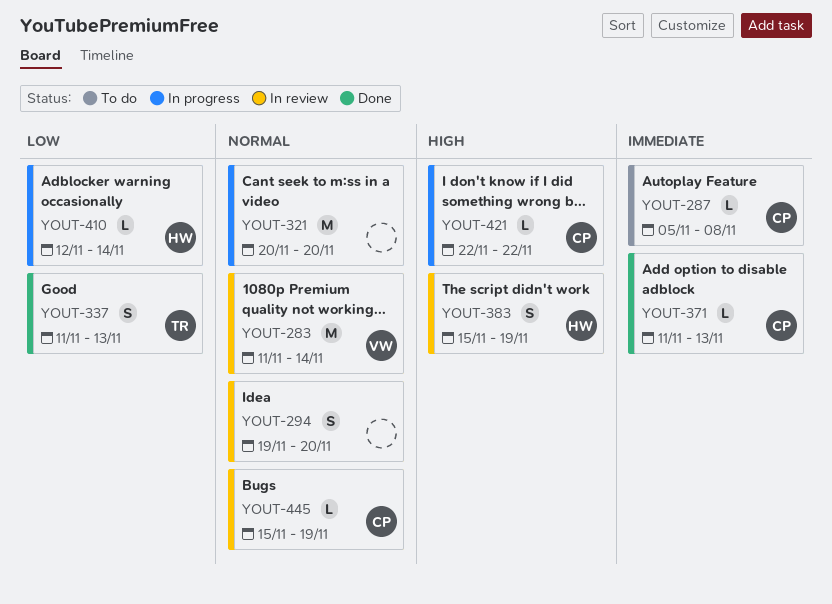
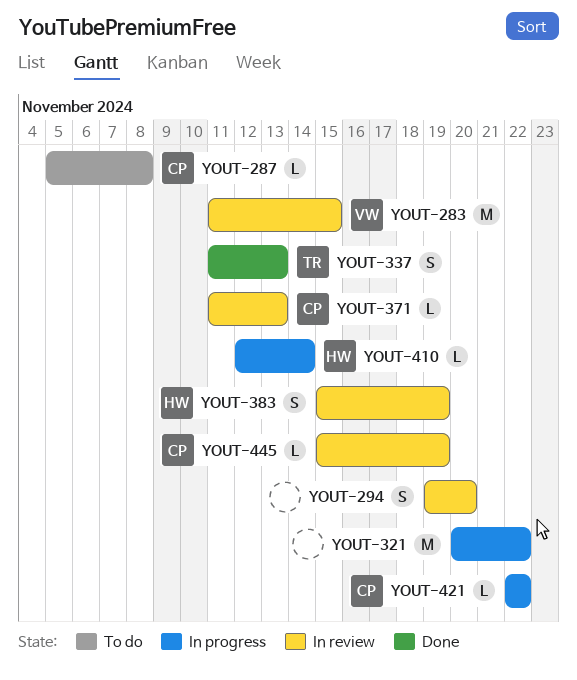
YOUT-283, due: Nov 14 -> Nov 15
YOUT-321, due: Nov 20 -> Nov 22
YOUT-371, status: Done -> In review

